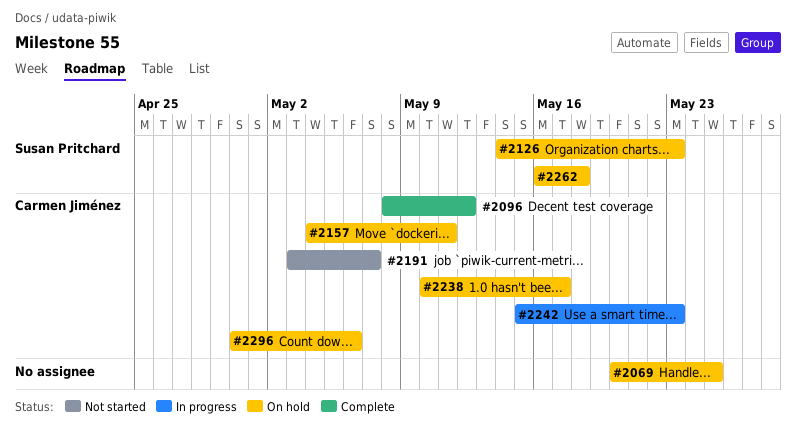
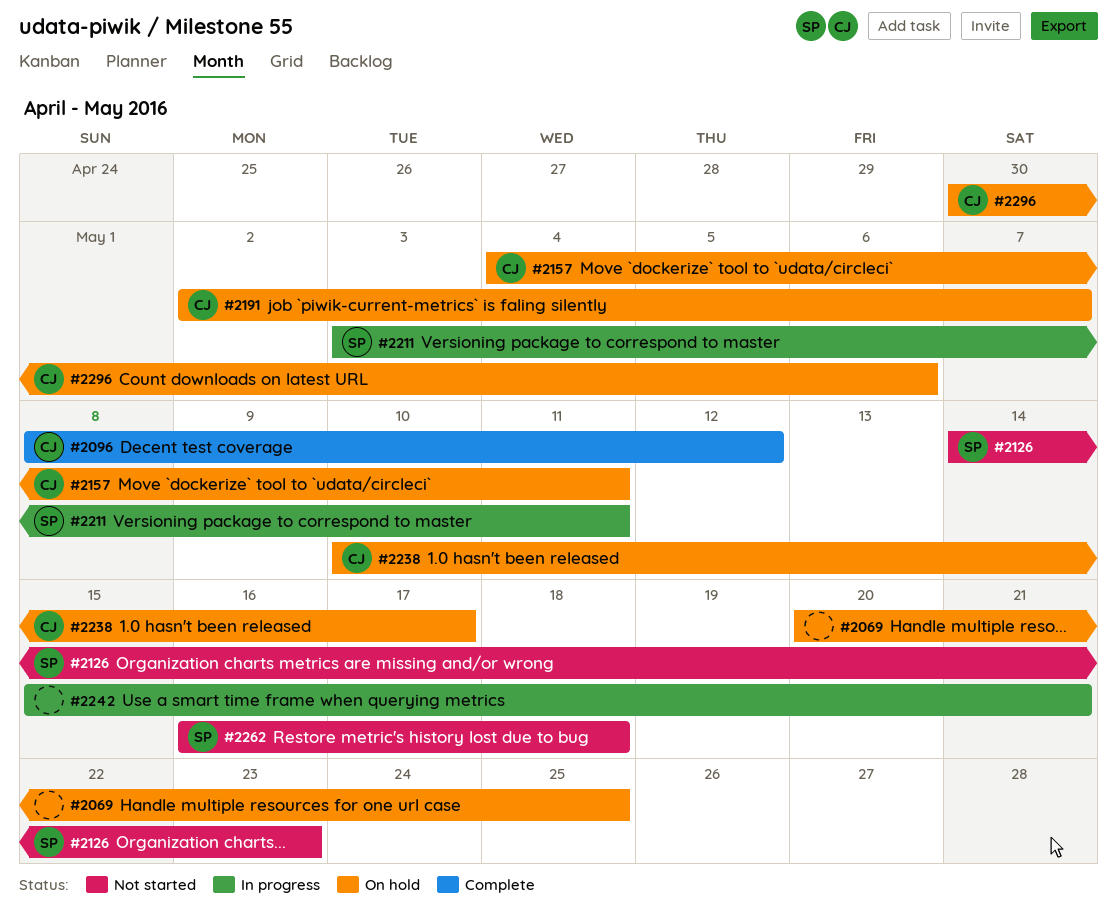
#2126, status: On hold -> Not started
#2191, status: Not started -> On hold
#2191, start: May 3 -> May 2
#2211: none -> present
#2242, owner: Carmen Jiménez -> none
#2242, due: May 23 -> May 21
#2262, status: On hold -> Not started

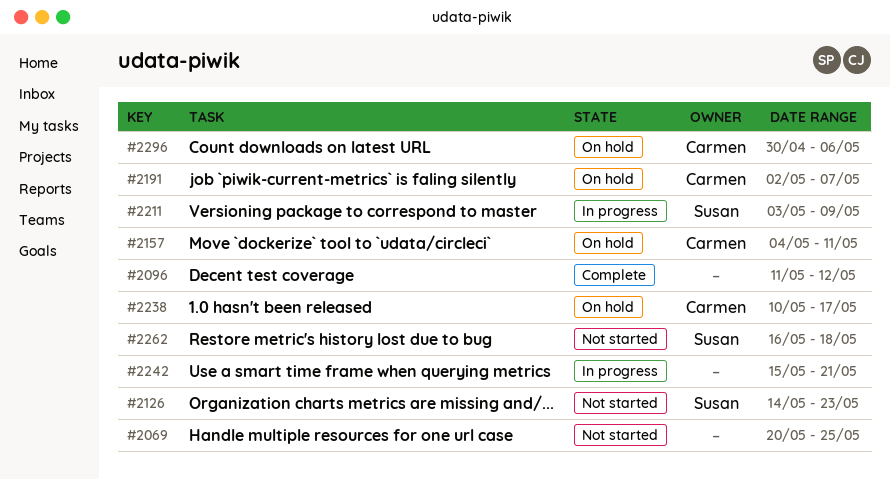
#2069, status: On hold -> Not started
#2096, owner: Carmen -> none
#2096, start: May 8 -> May 11
#2211, due: May 11 -> May 9

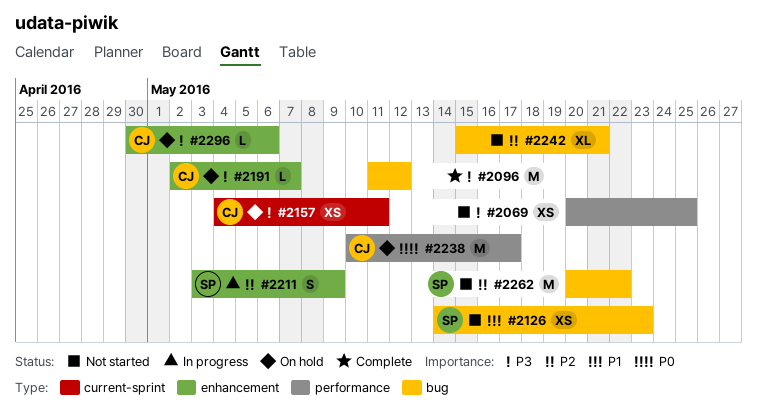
#2242, status: In progress -> Not started
#2262, start: May 16 -> May 20
#2262, due: May 18 -> May 22

